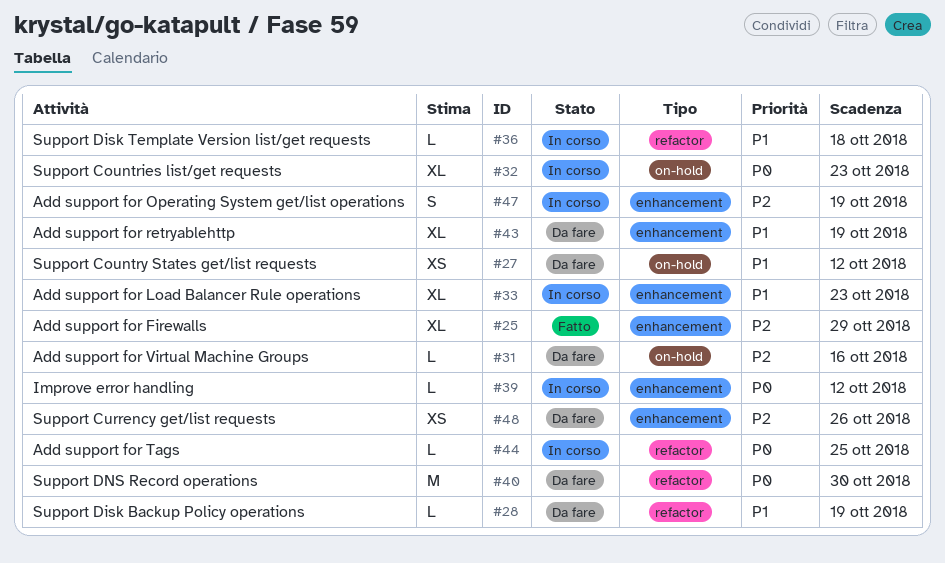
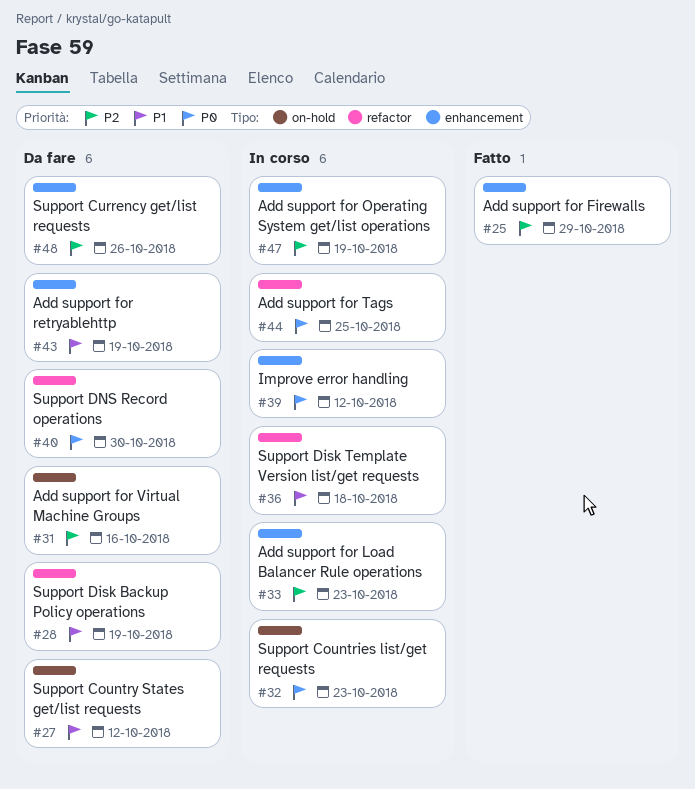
#33, priority: P1 -> P2

